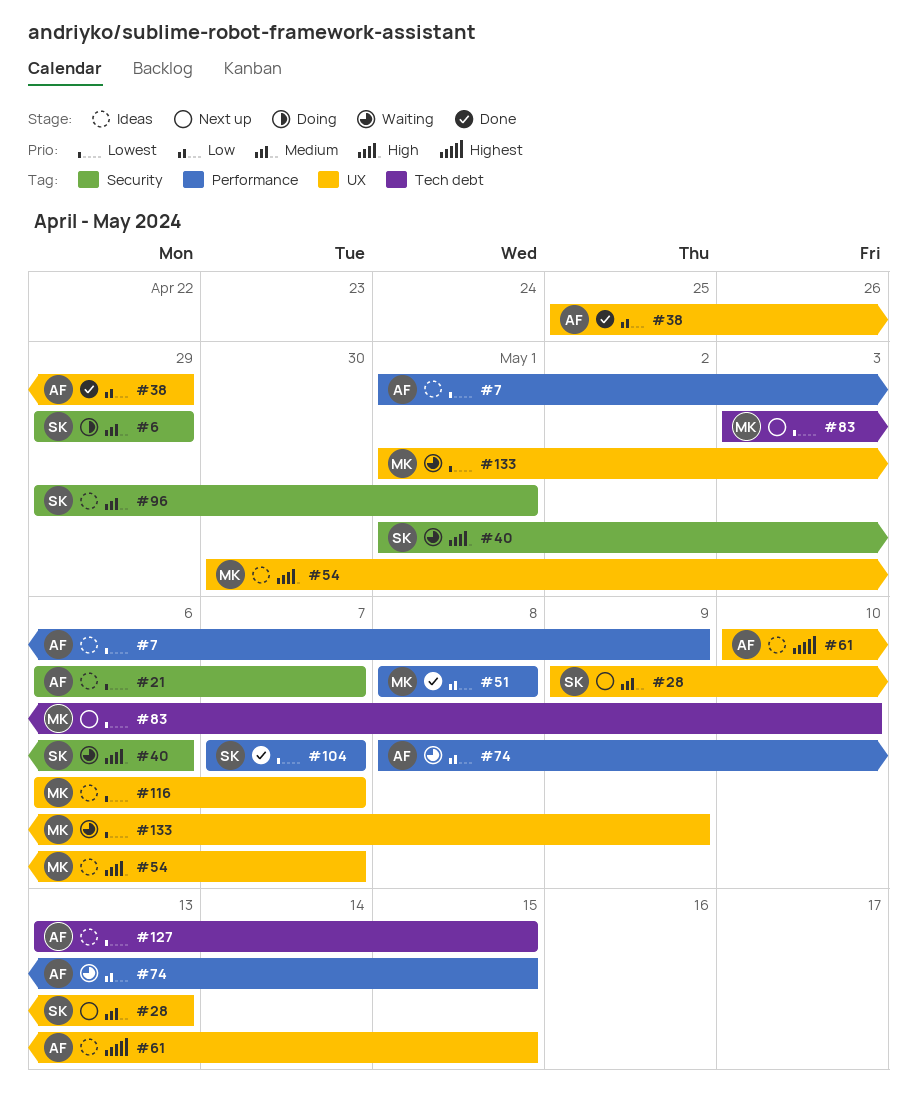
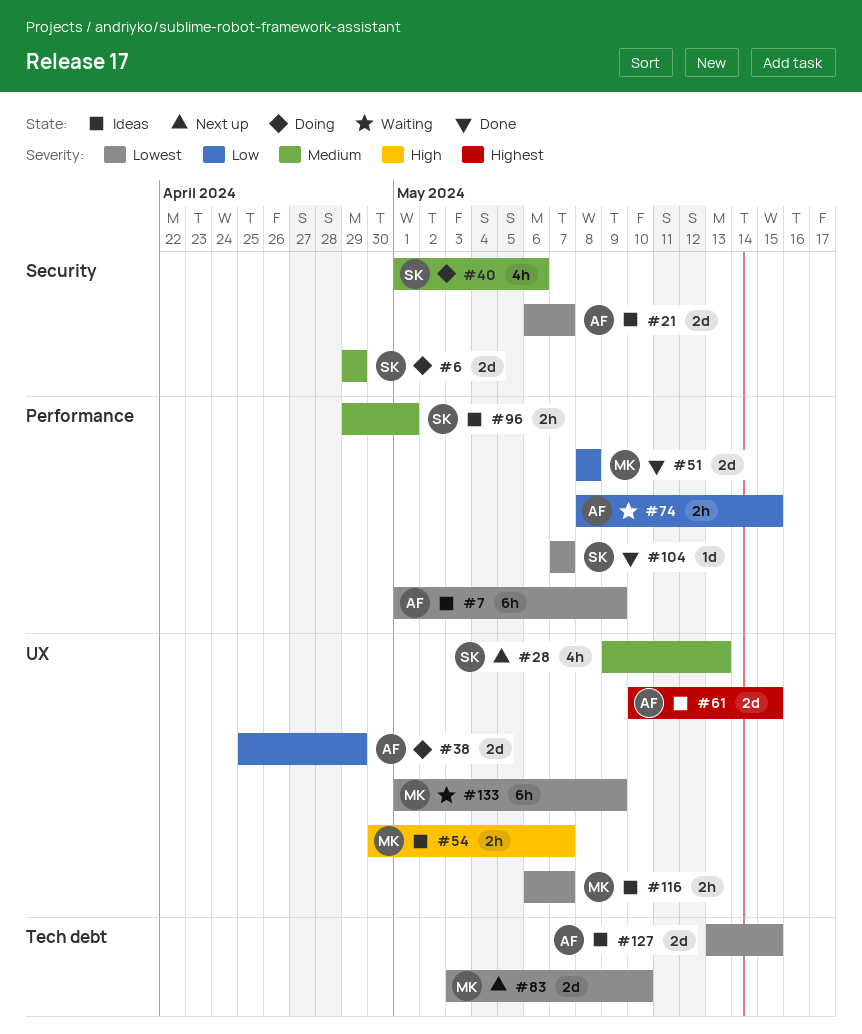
#38, status: Done -> Doing
#40, status: Waiting -> Doing
#40, priority: High -> Medium
#96, label: Security -> Performance

